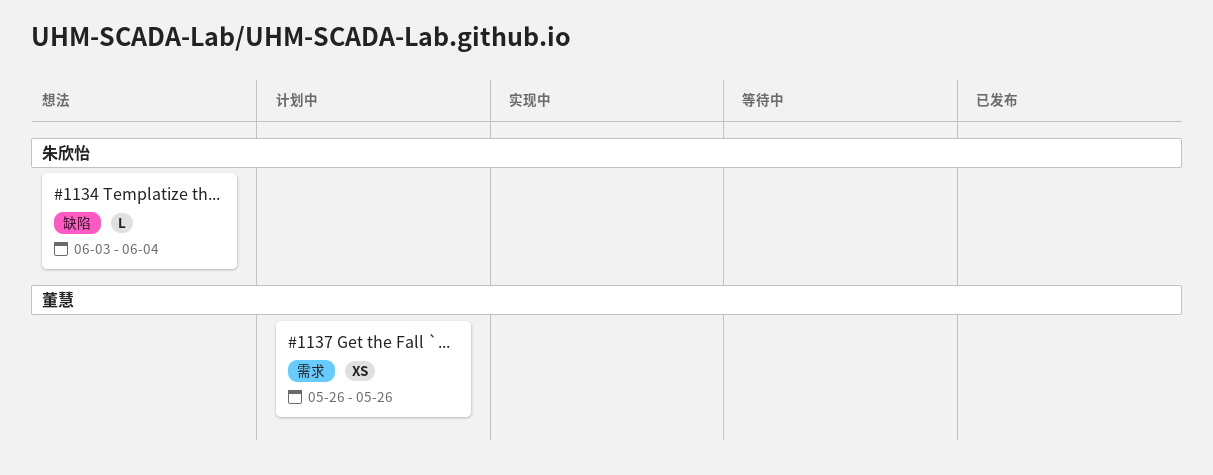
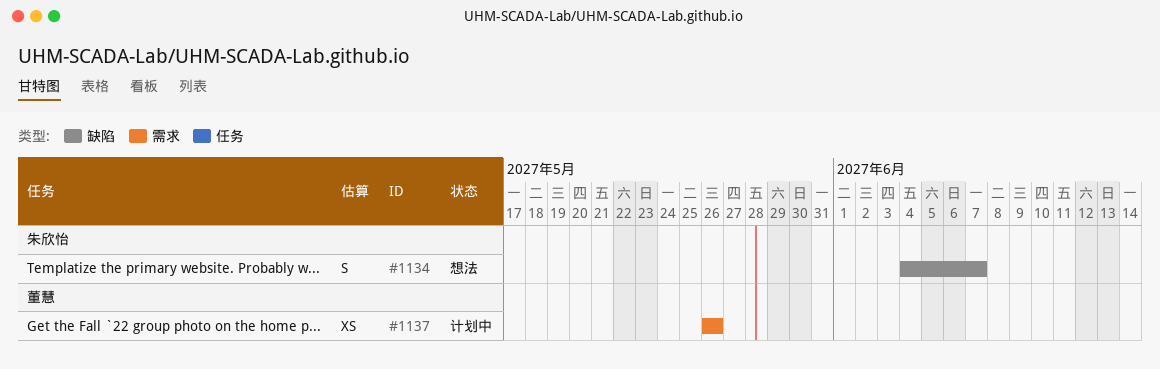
#1134, estimate: L -> S
#1134, start: Jun 3 -> Jun 4
#1134, due: Jun 4 -> Jun 7

